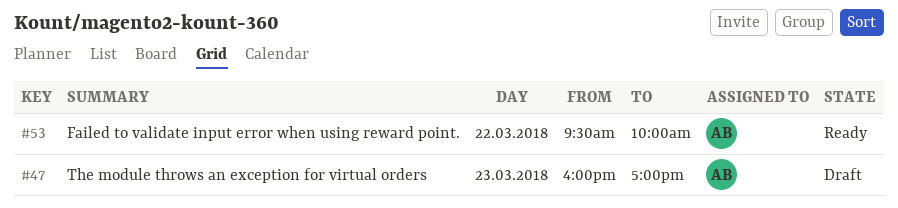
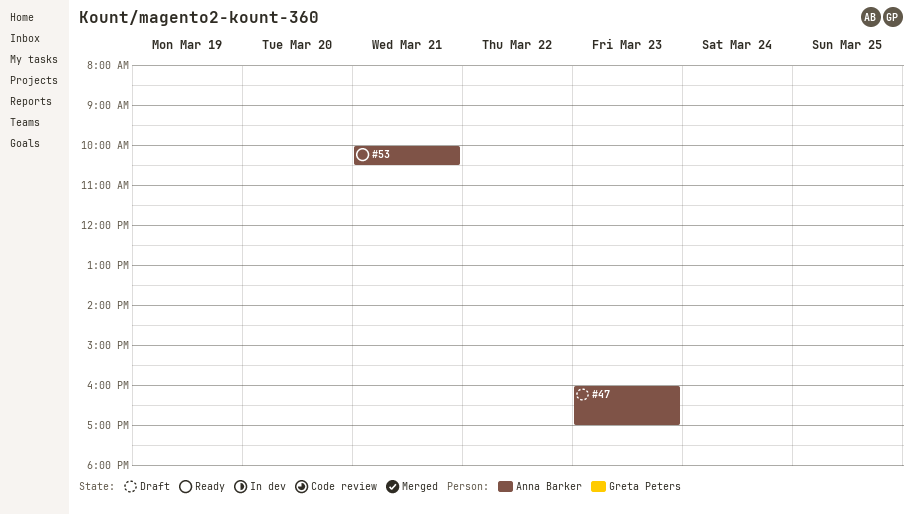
#53, day: Mar 22 -> Mar 21
#53, begins: 09:30 -> 10:00
#53, ends: 10:00 -> 10:30

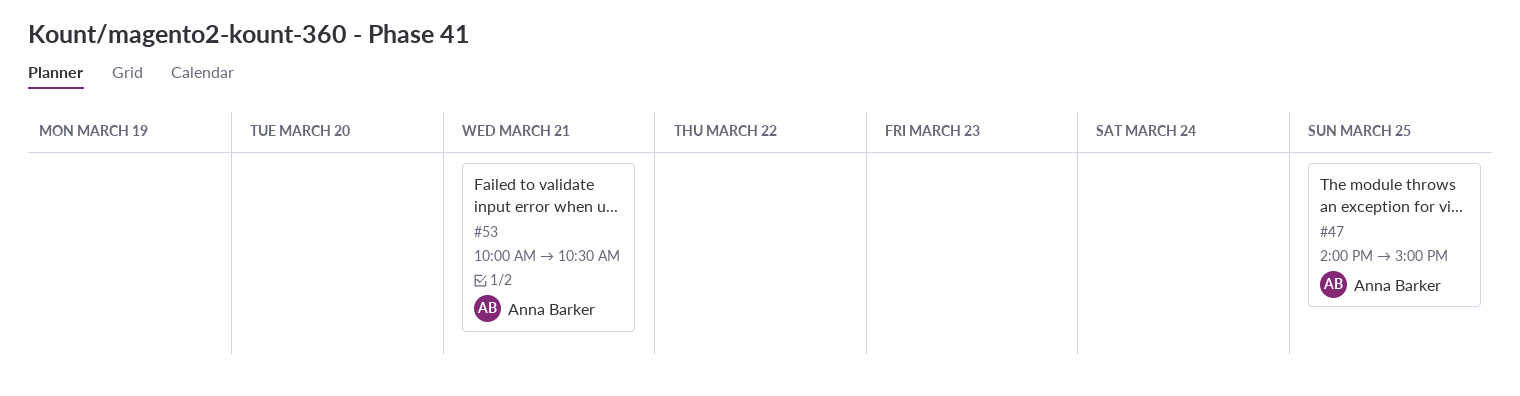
#47, day: Mar 23 -> Mar 25
#47, begins: 16:00 -> 14:00
#47, ends: 17:00 -> 15:00

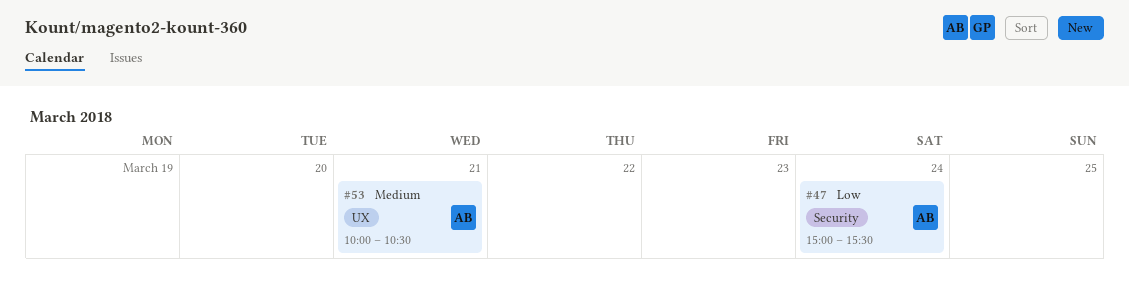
#47, day: Mar 25 -> Mar 24
#47, begins: 14:00 -> 15:00
#47, ends: 15:00 -> 15:30

